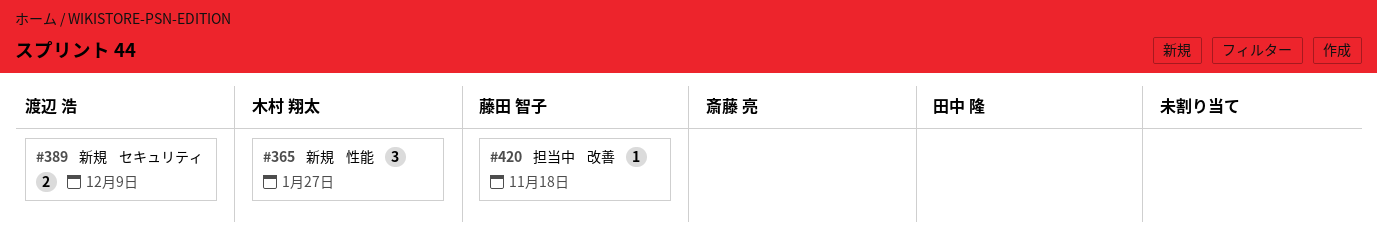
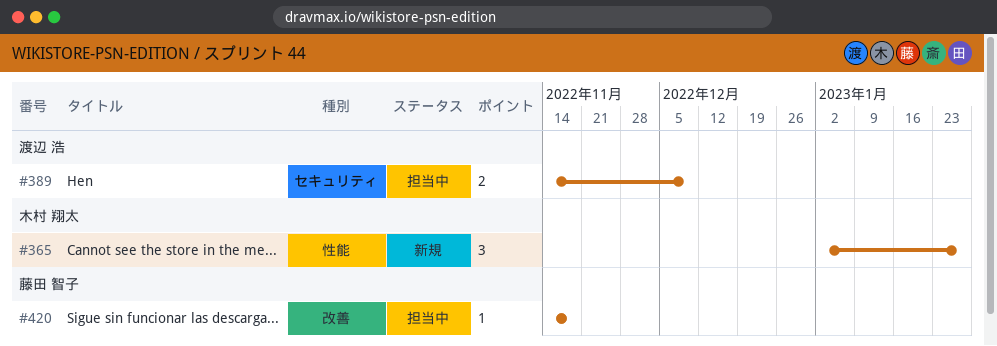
#389, status: 新規 -> 担当中

